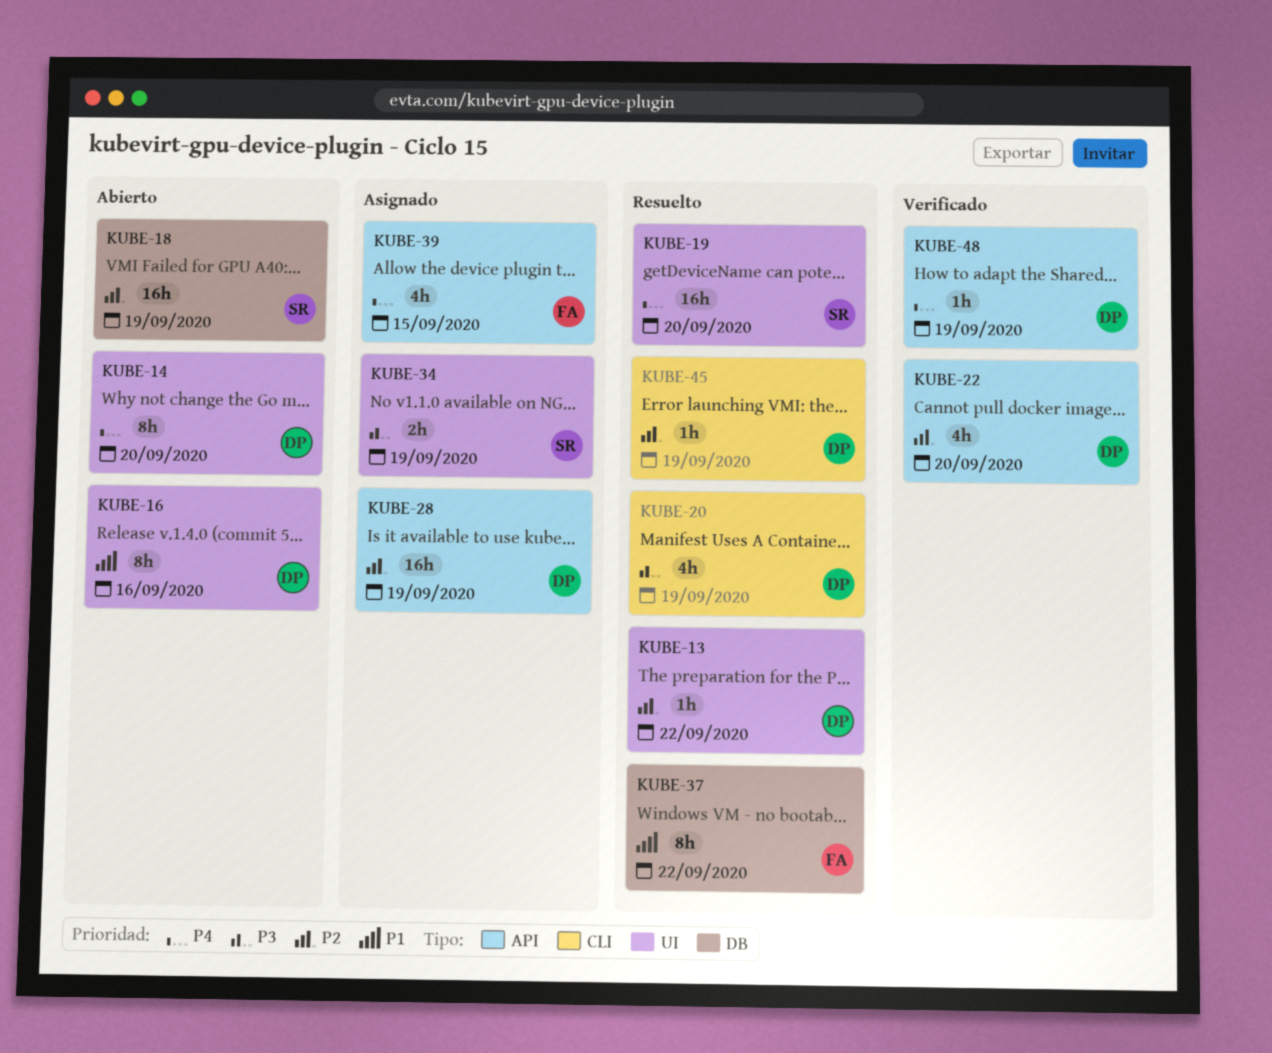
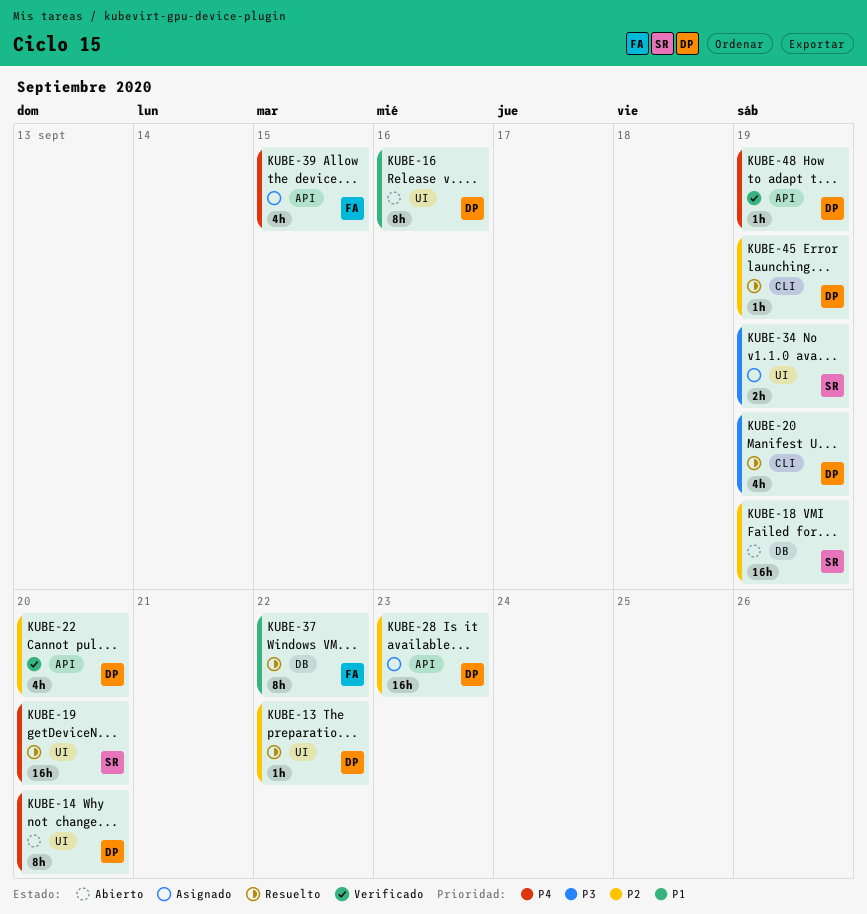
KUBE-28, due: Sep 19 -> Sep 23

